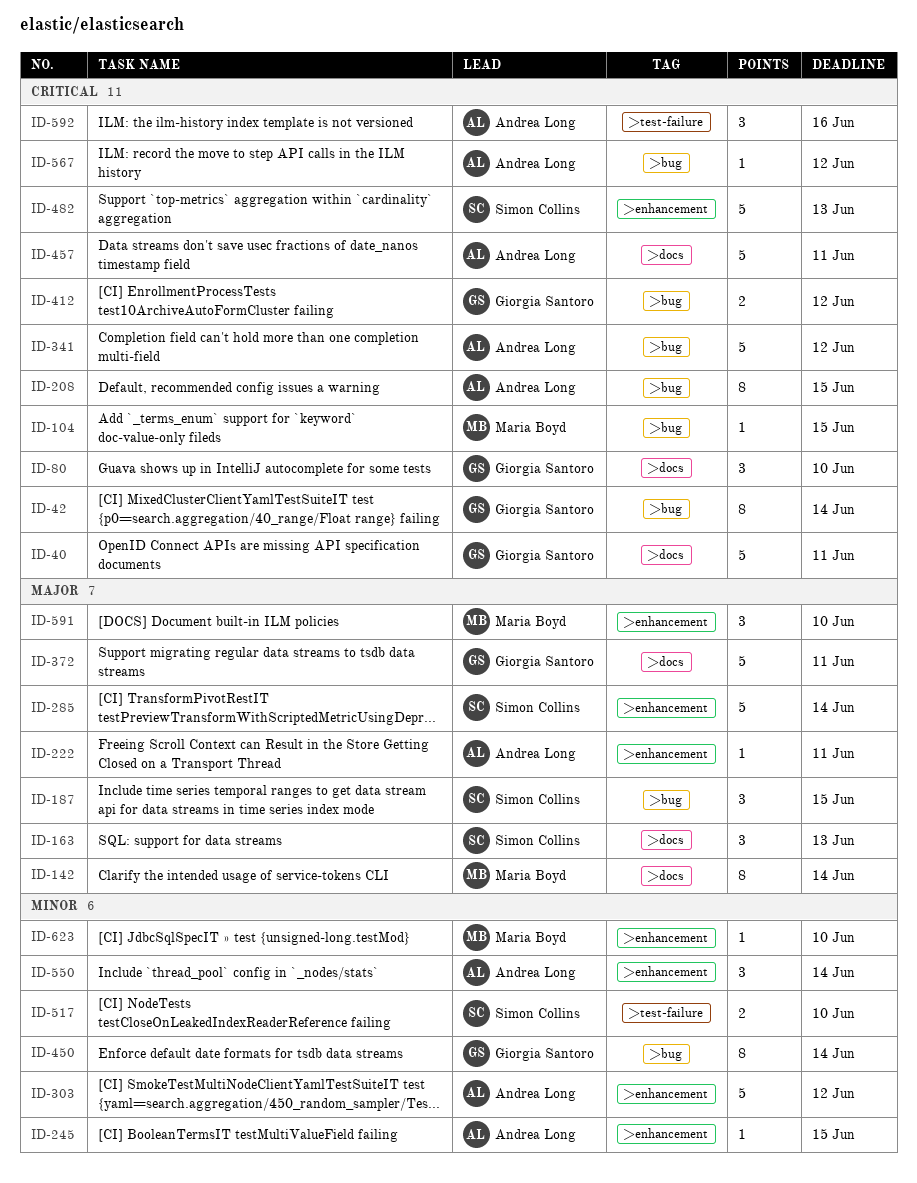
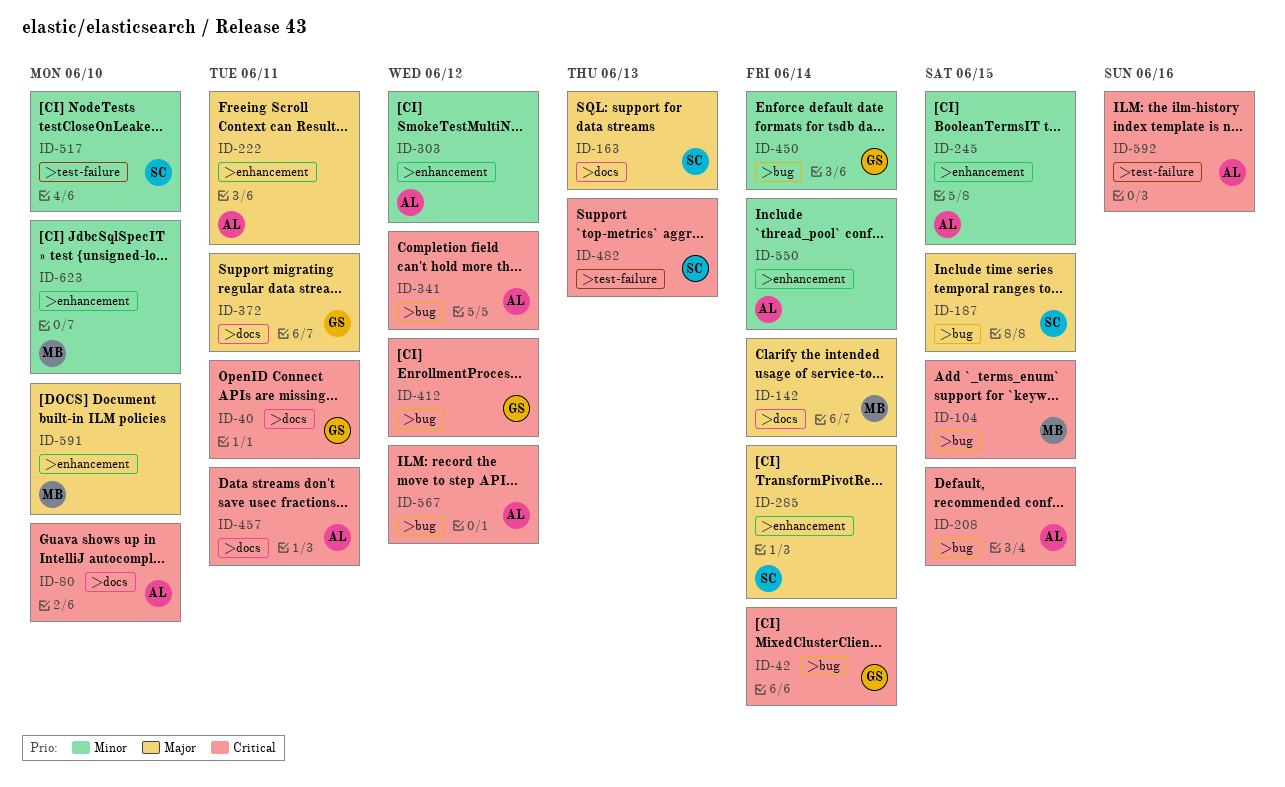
ID-80, owner: Giorgia Santoro -> Andrea Long
ID-482, label: >enhancement -> >test-failure

